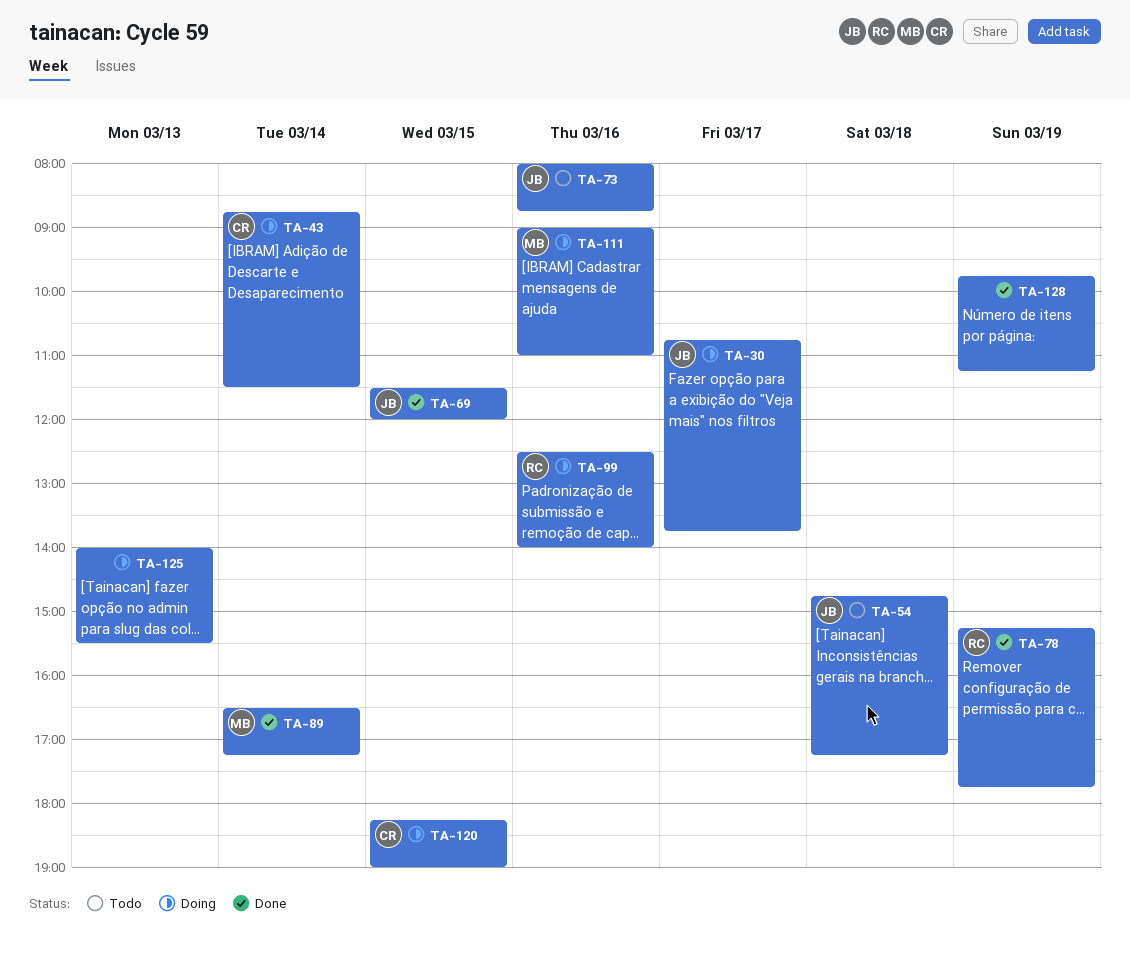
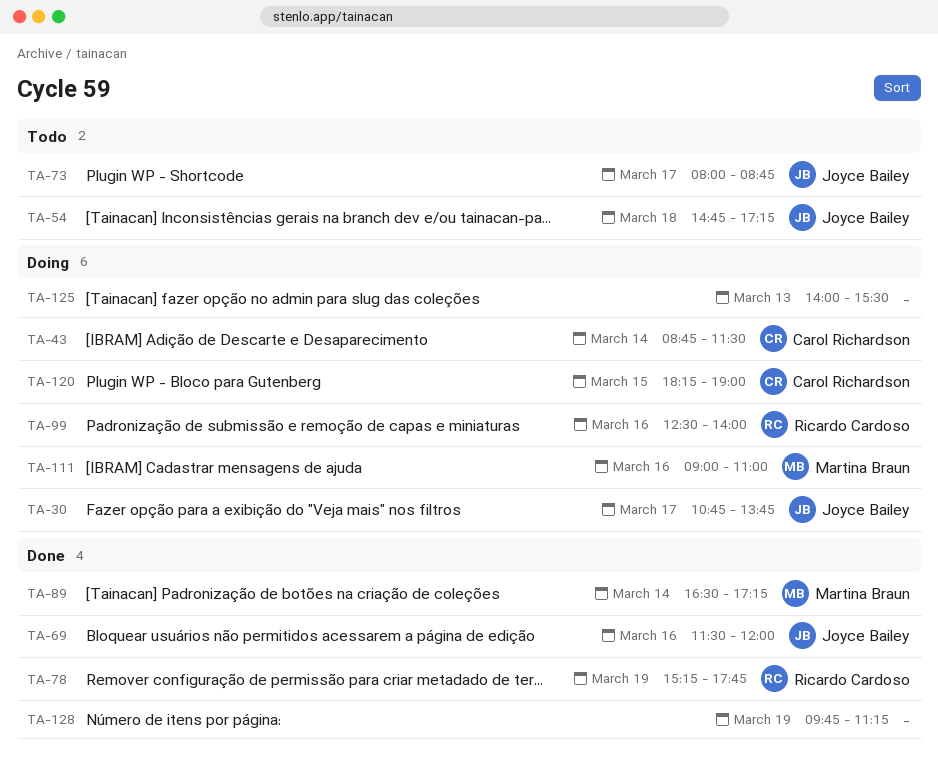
TA-69, day: Mar 15 -> Mar 16
TA-73, day: Mar 16 -> Mar 17

